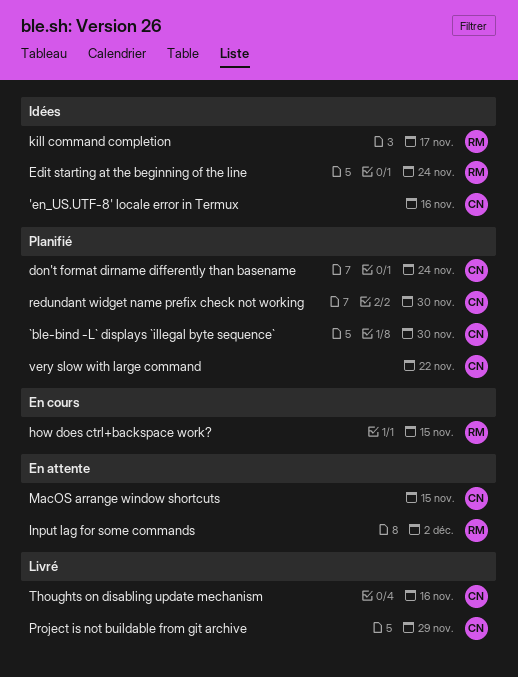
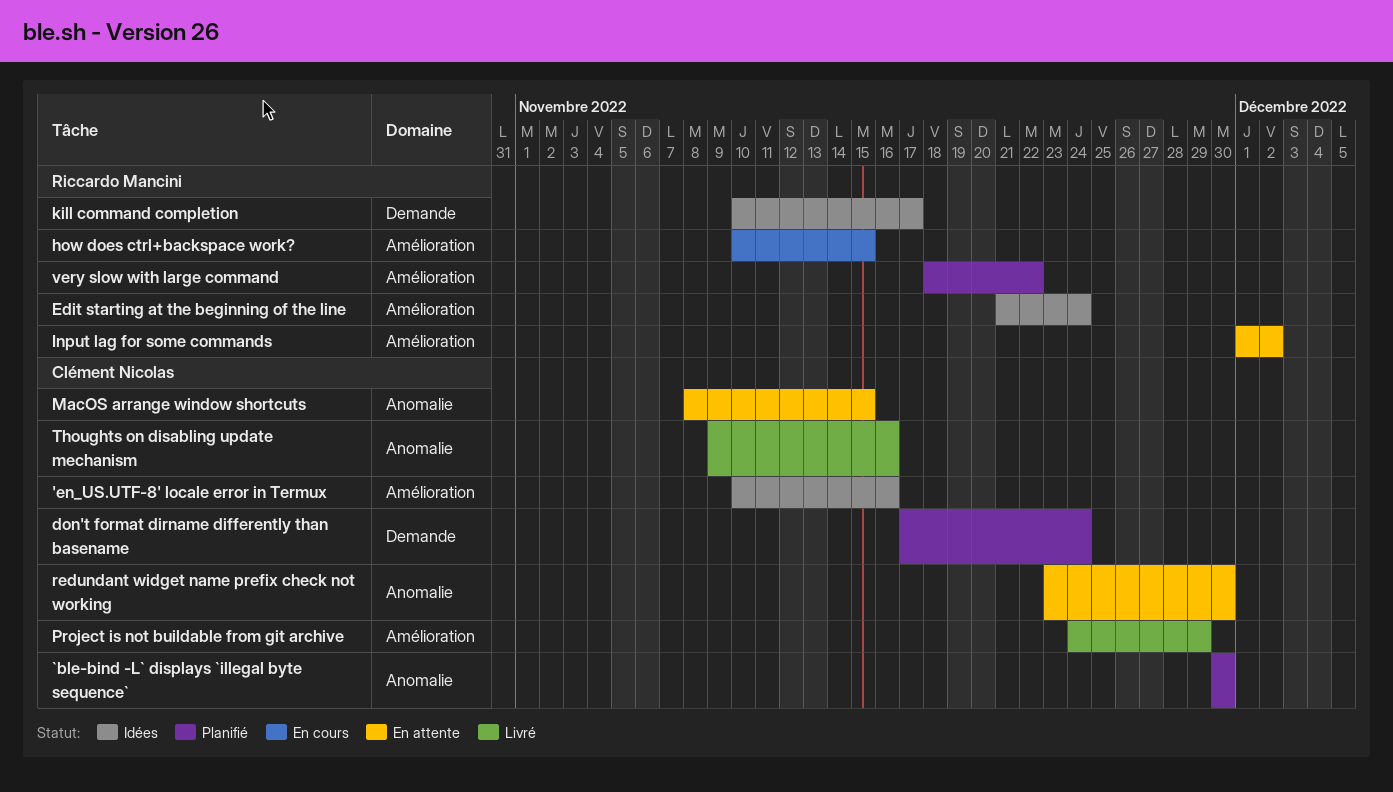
redundant widget name prefix check not working, status: Planifié -> En attente
very slow with large command, owner: Clément Nicolas -> Riccardo Mancini

